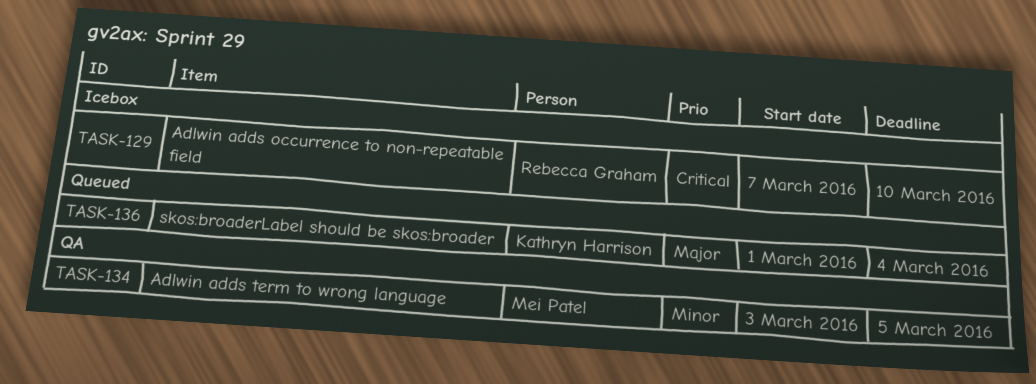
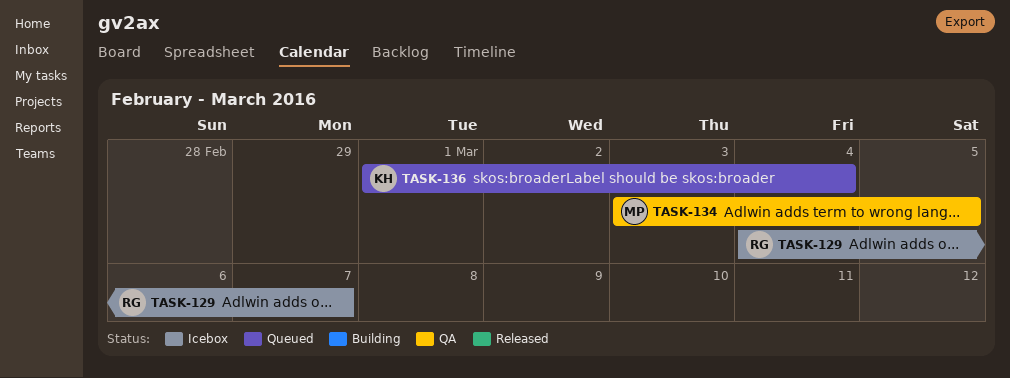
TASK-129, start: Mar 7 -> Mar 4
TASK-129, due: Mar 10 -> Mar 7

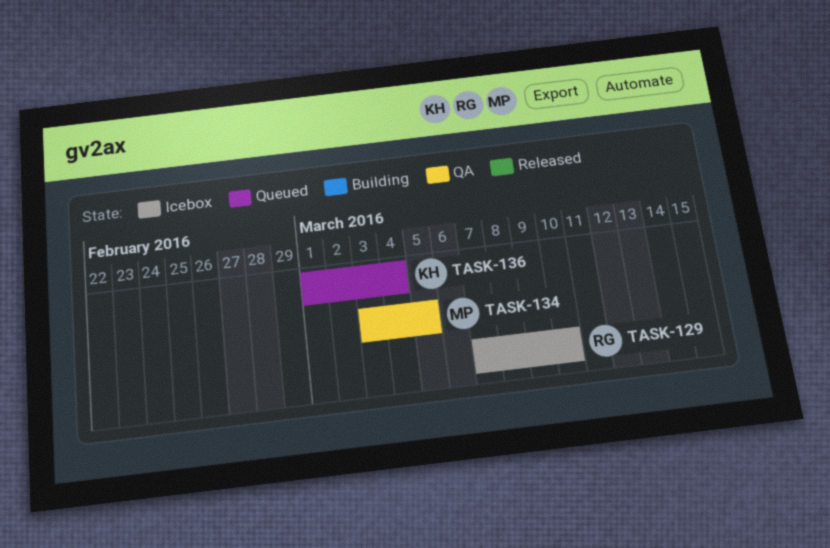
TASK-129, start: Mar 4 -> Mar 7
TASK-129, due: Mar 7 -> Mar 10

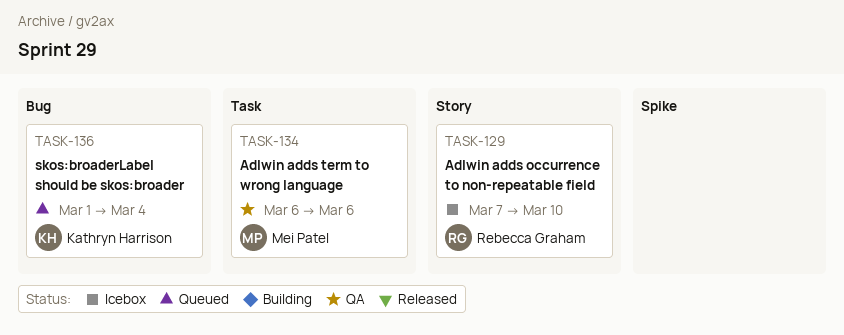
TASK-134, start: Mar 3 -> Mar 6
TASK-134, due: Mar 5 -> Mar 6

